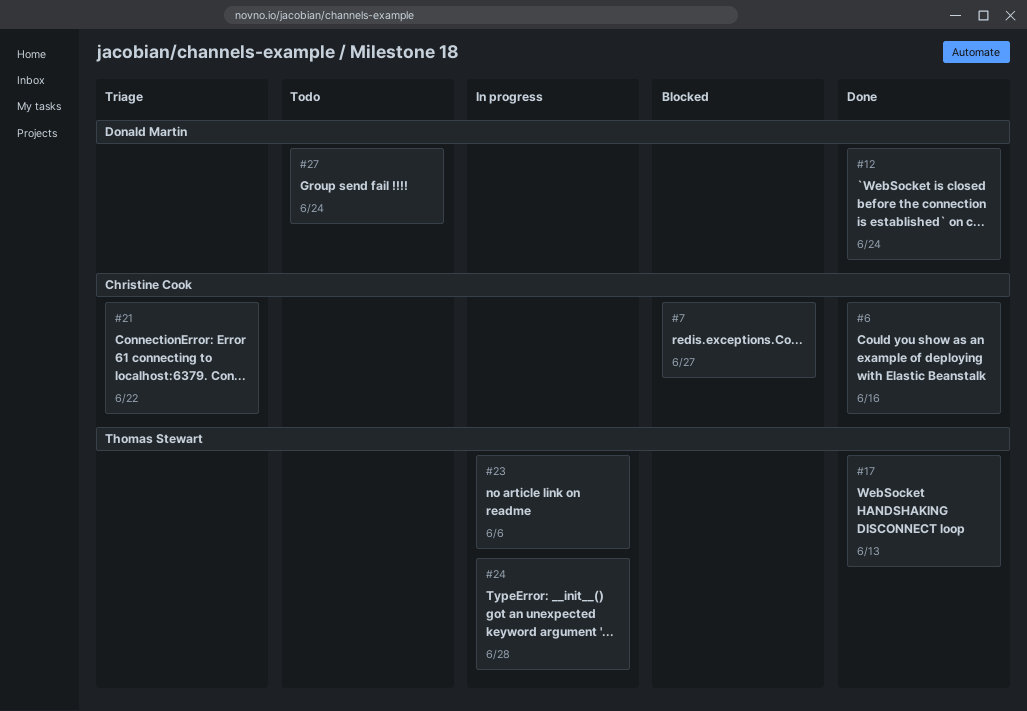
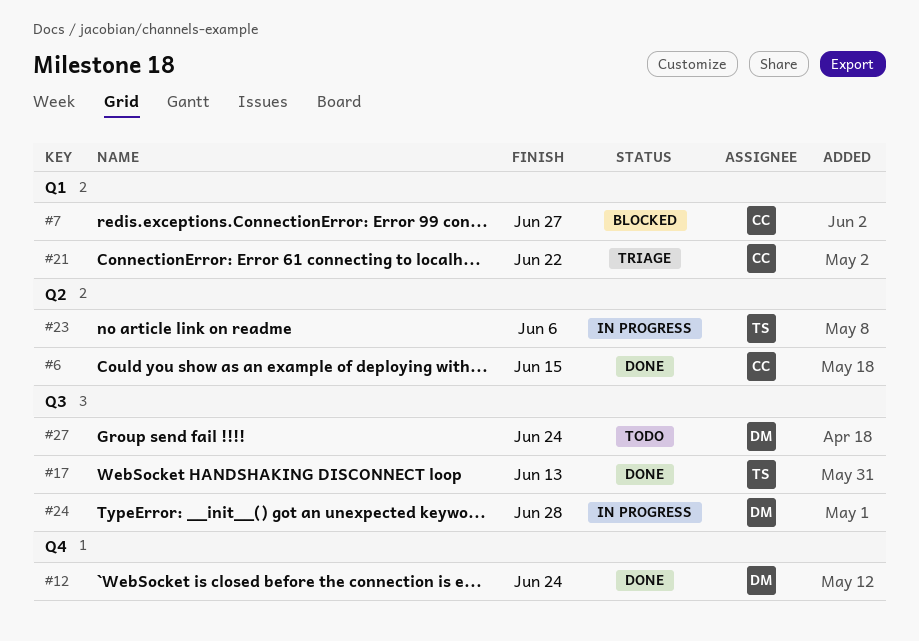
#6, due: Jun 16 -> Jun 15
#24, owner: Thomas Stewart -> Donald Martin

